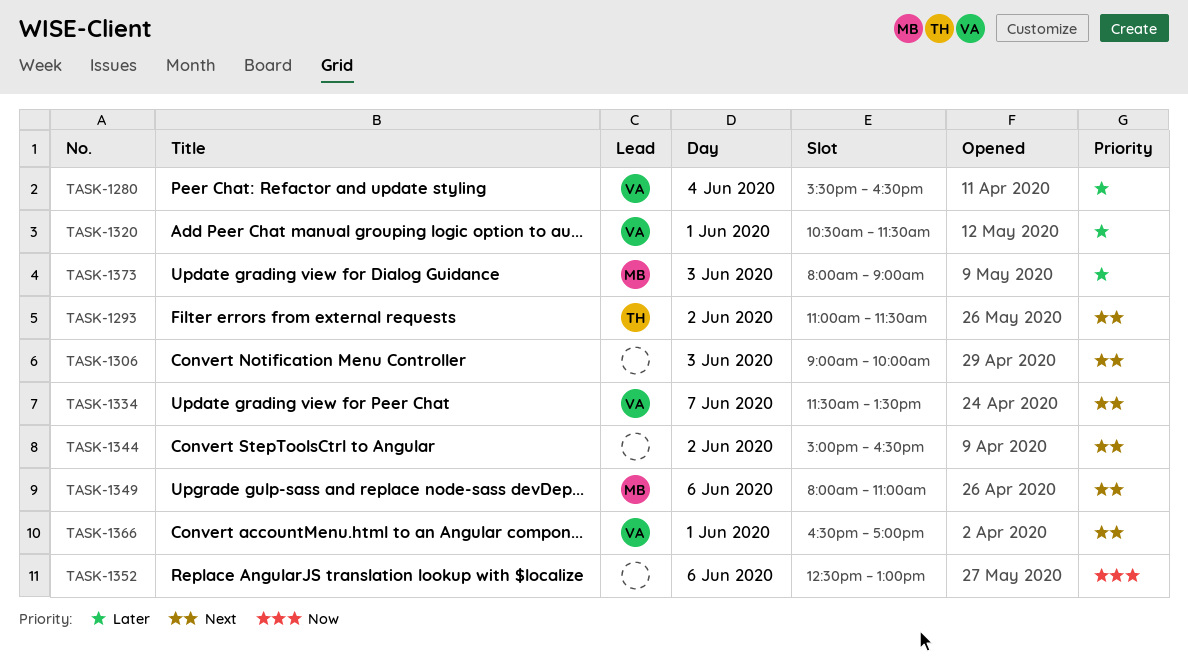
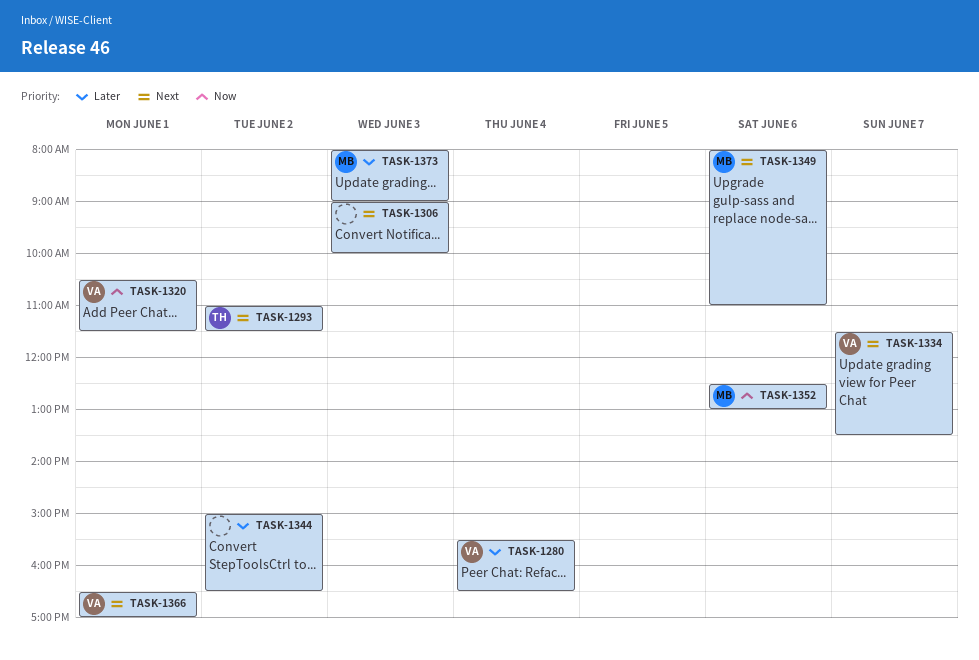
TASK-1320, priority: Later -> Now
TASK-1344, priority: Next -> Later
TASK-1352, owner: none -> MB

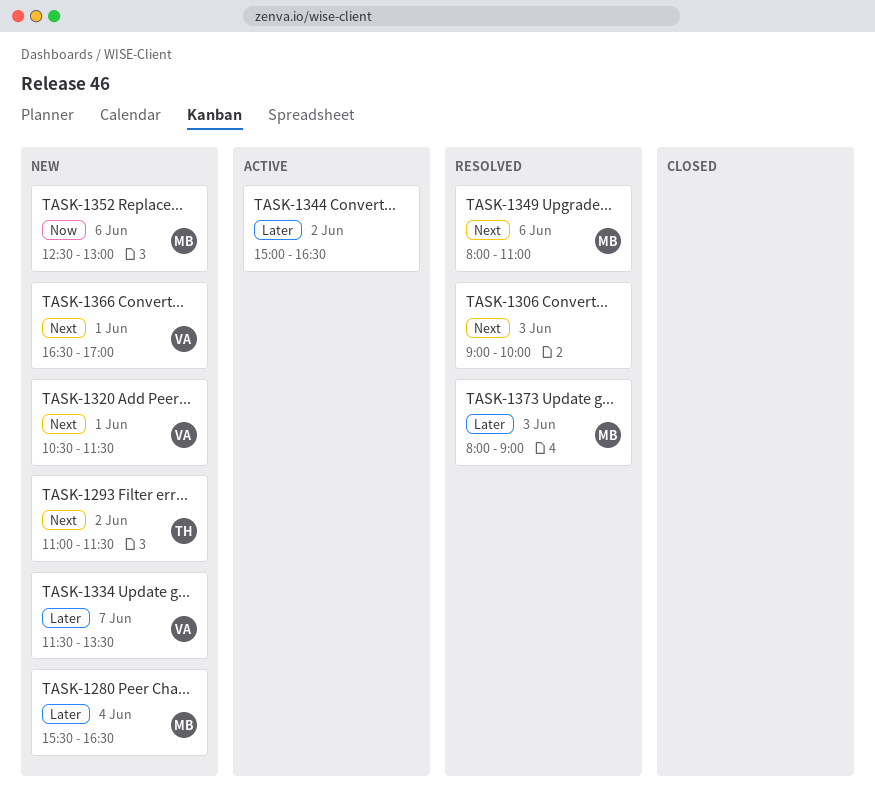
TASK-1280, owner: VA -> MB
TASK-1320, priority: Now -> Next
TASK-1334, priority: Next -> Later

